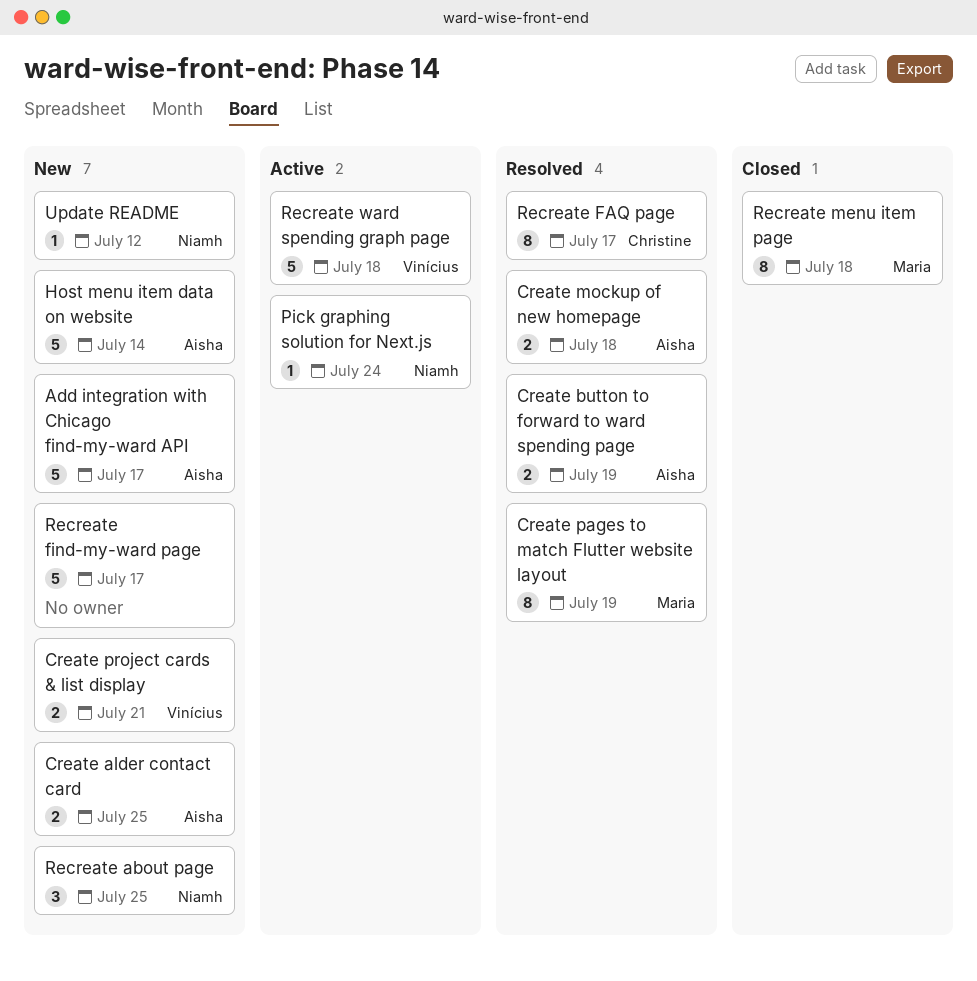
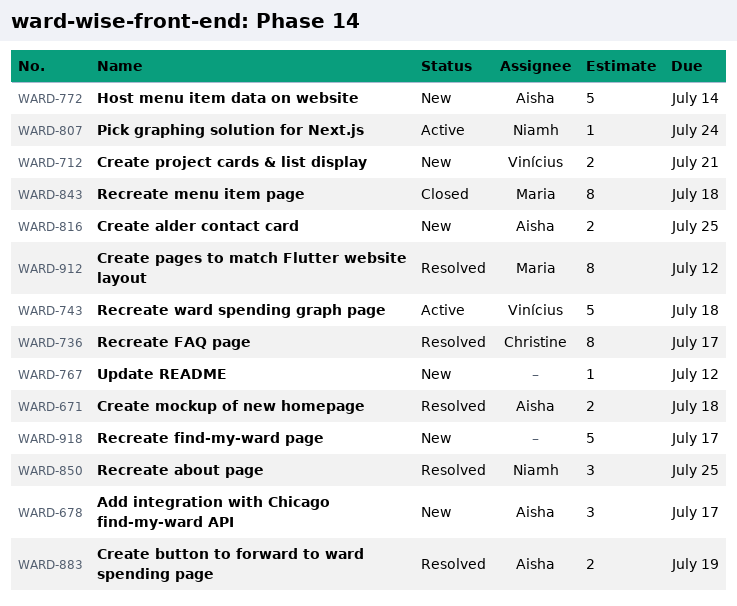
Add integration with Chicago find-my-ward API, estimate: 5 -> 3
Create pages to match Flutter website layout, due: Jul 19 -> Jul 12
Recreate about page, status: New -> Resolved
Update README, owner: Niamh -> none

